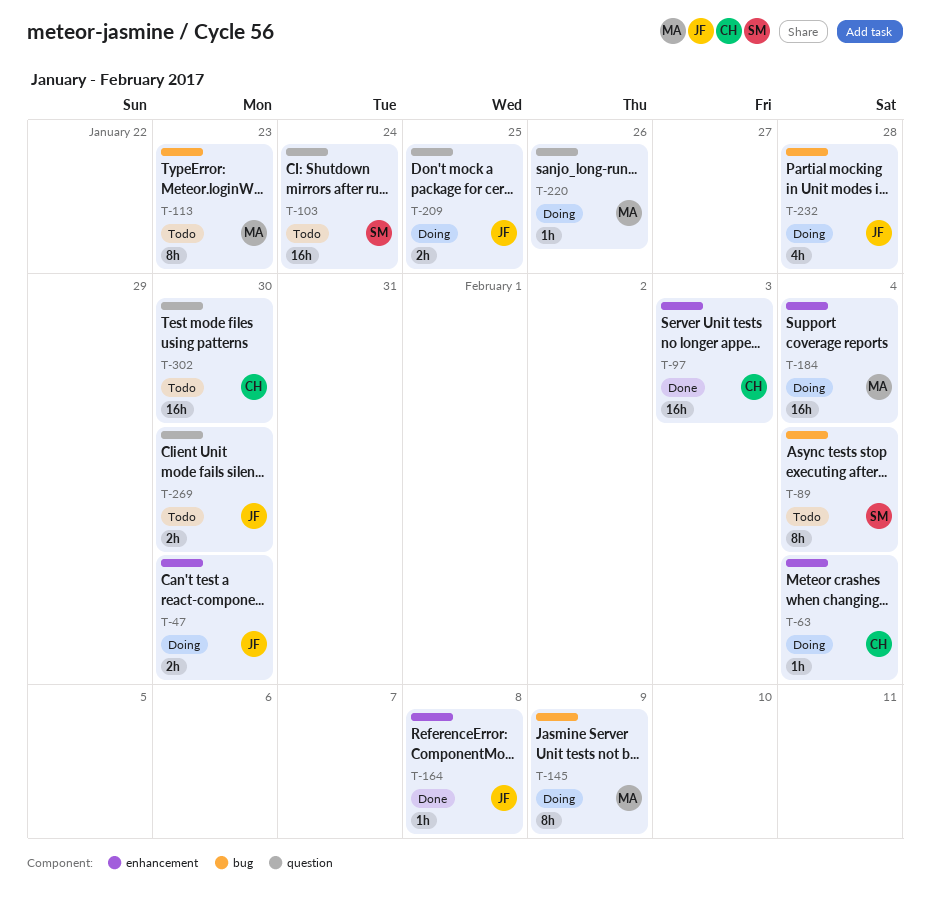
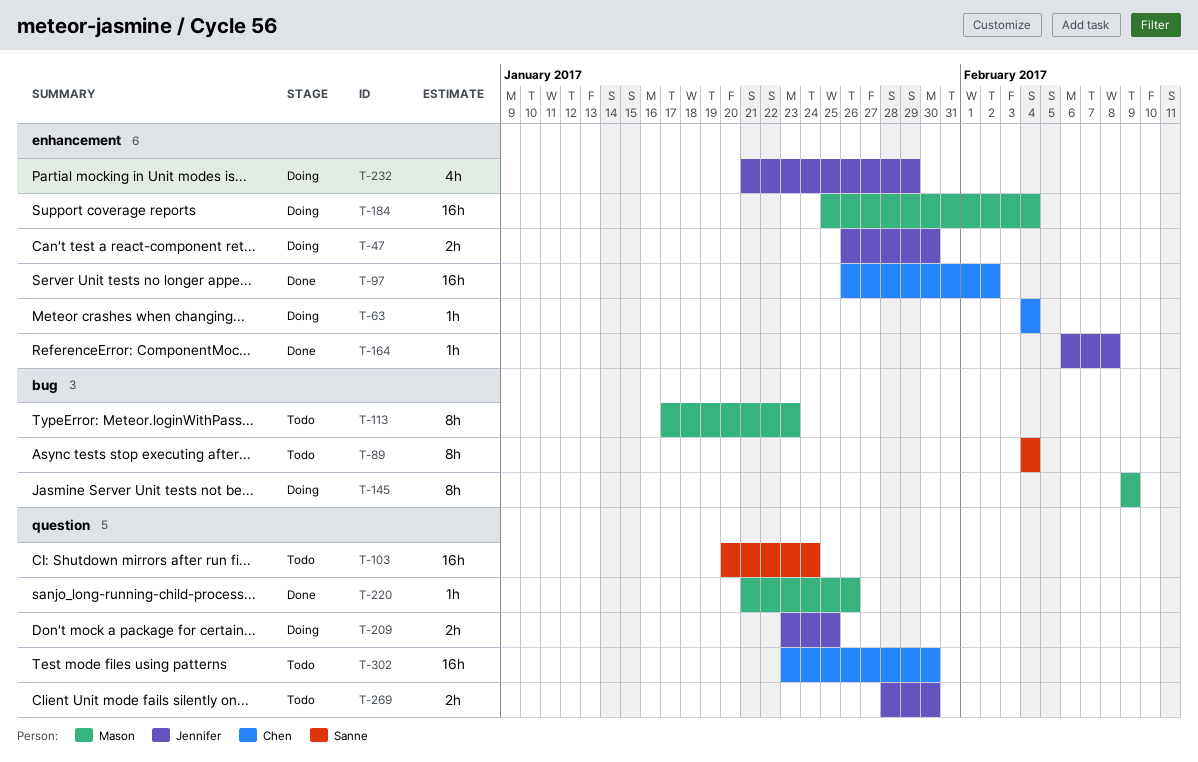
T-97, due: Feb 3 -> Feb 2
T-220, status: Doing -> Done
T-232, label: bug -> enhancement
T-232, due: Jan 28 -> Jan 29

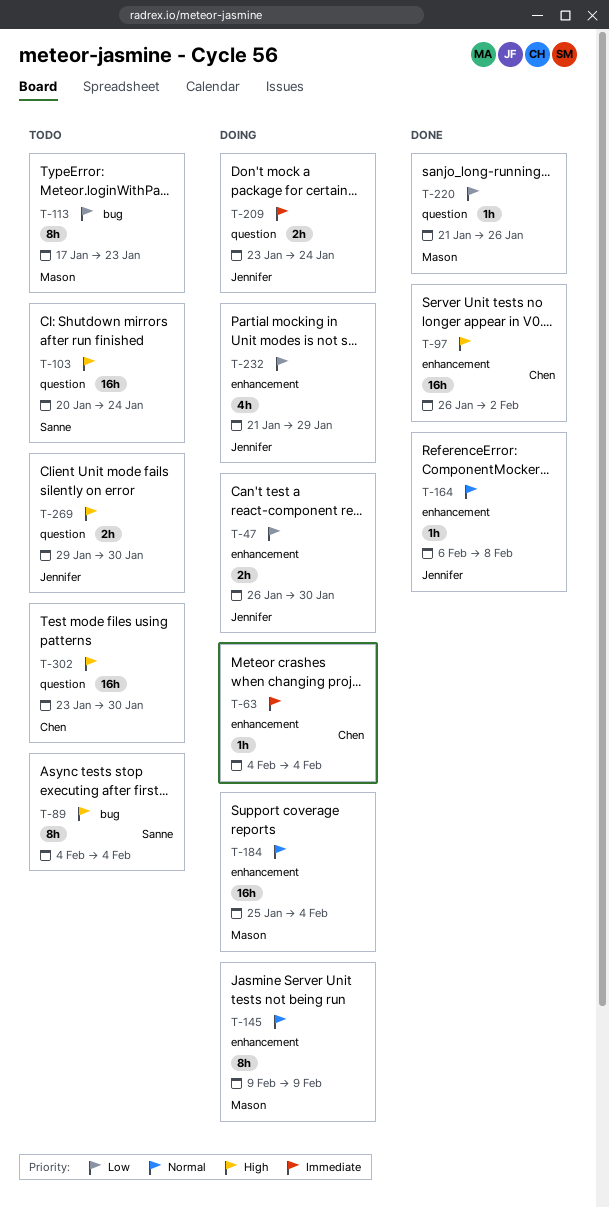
T-145, label: bug -> enhancement
T-209, due: Jan 25 -> Jan 24
T-269, start: Jan 28 -> Jan 29

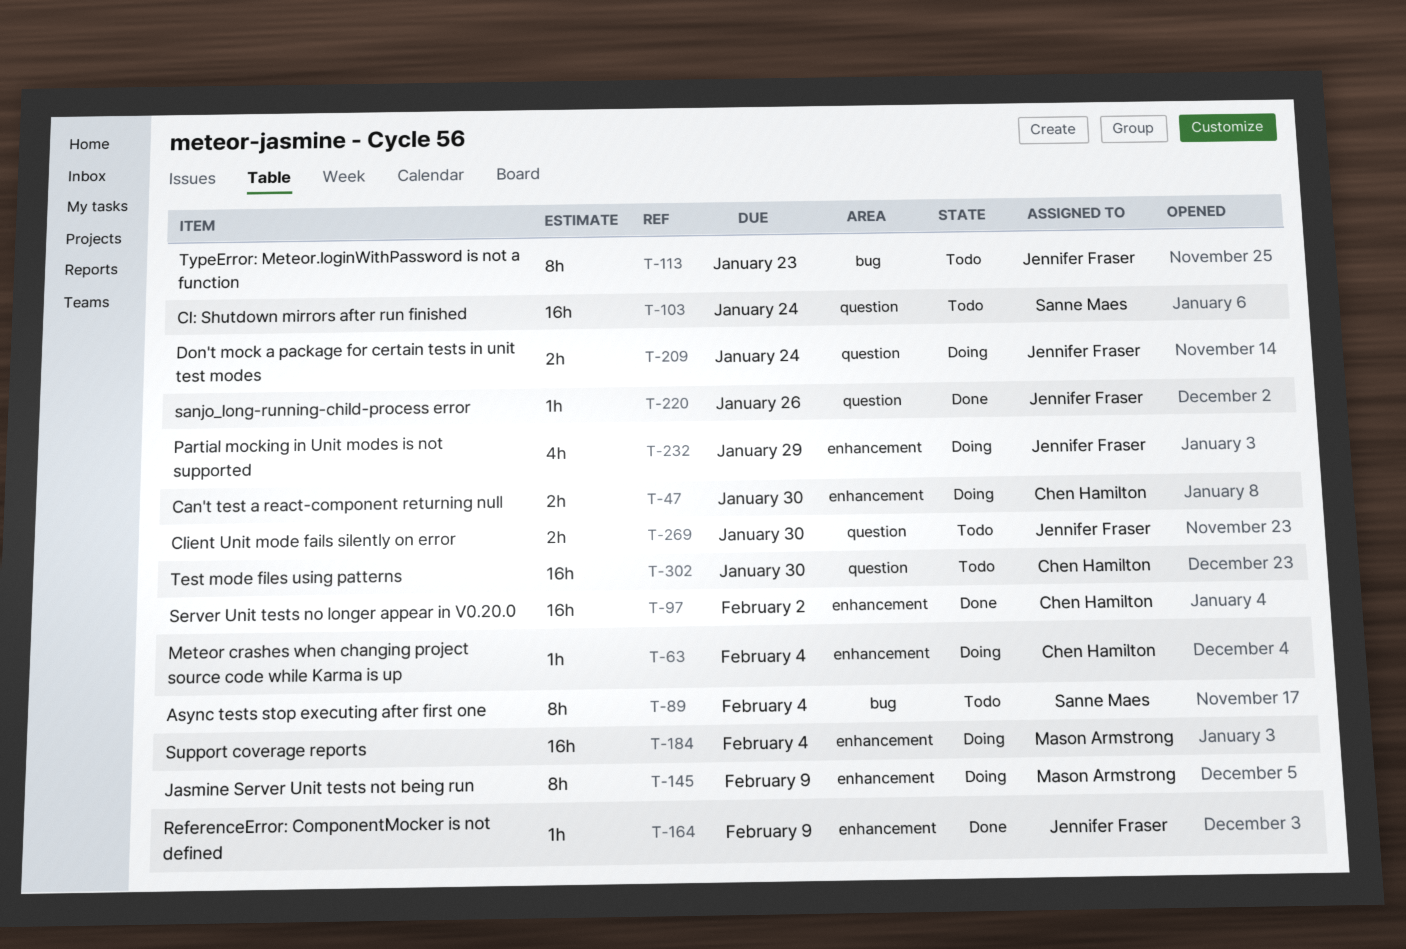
T-47, owner: Jennifer Fraser -> Chen Hamilton
T-113, owner: Mason Armstrong -> Jennifer Fraser
T-164, due: Feb 8 -> Feb 9
T-220, owner: Mason Armstrong -> Jennifer Fraser

